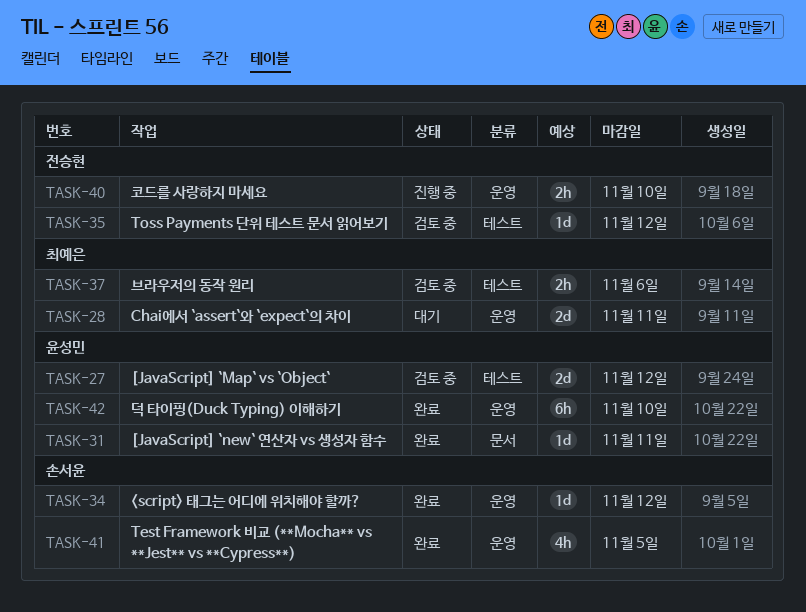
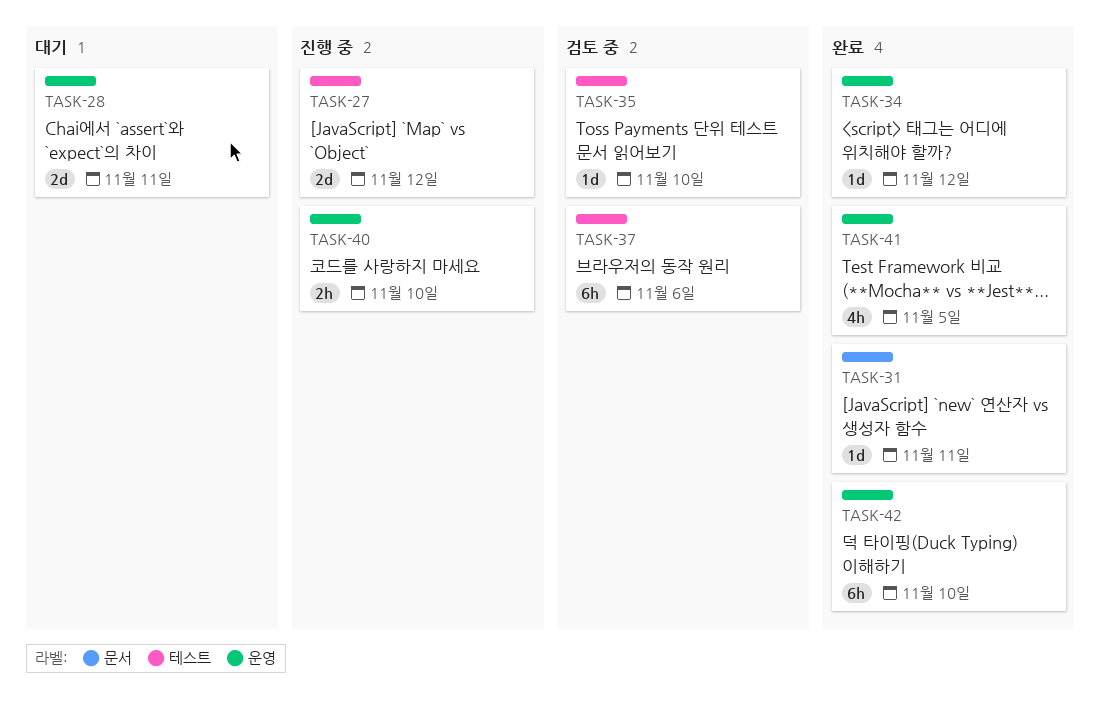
TASK-27, status: 검토 중 -> 진행 중
TASK-35, due: Nov 12 -> Nov 10
TASK-37, estimate: 2h -> 6h

